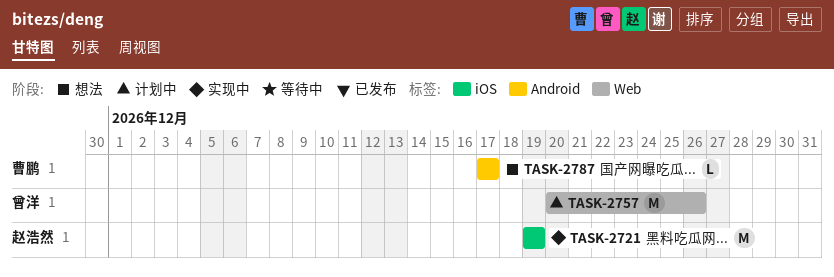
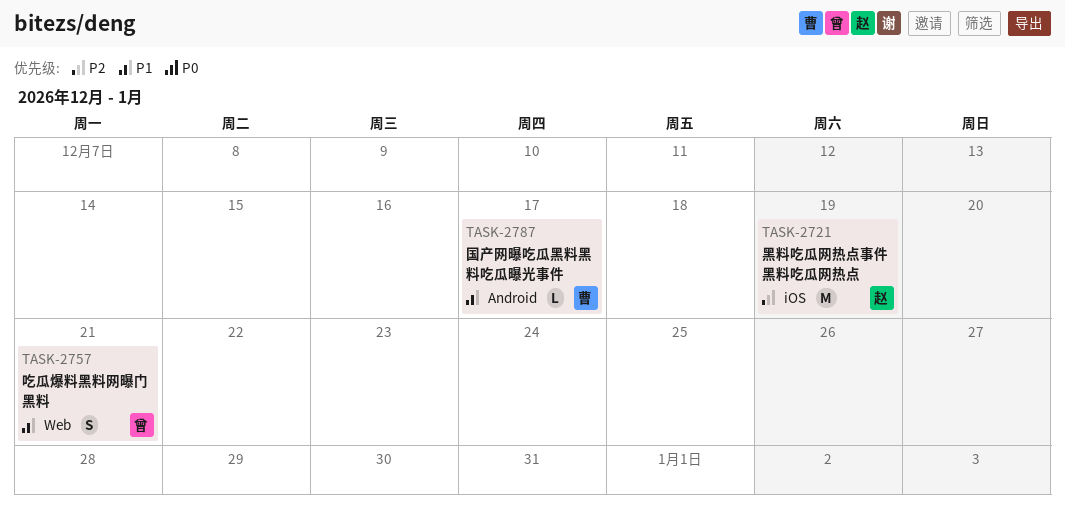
TASK-2757, estimate: M -> S
TASK-2757, due: Dec 26 -> Dec 21

